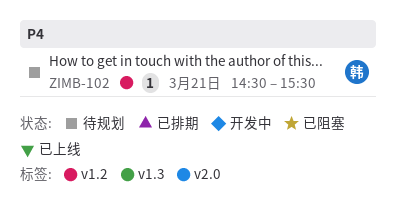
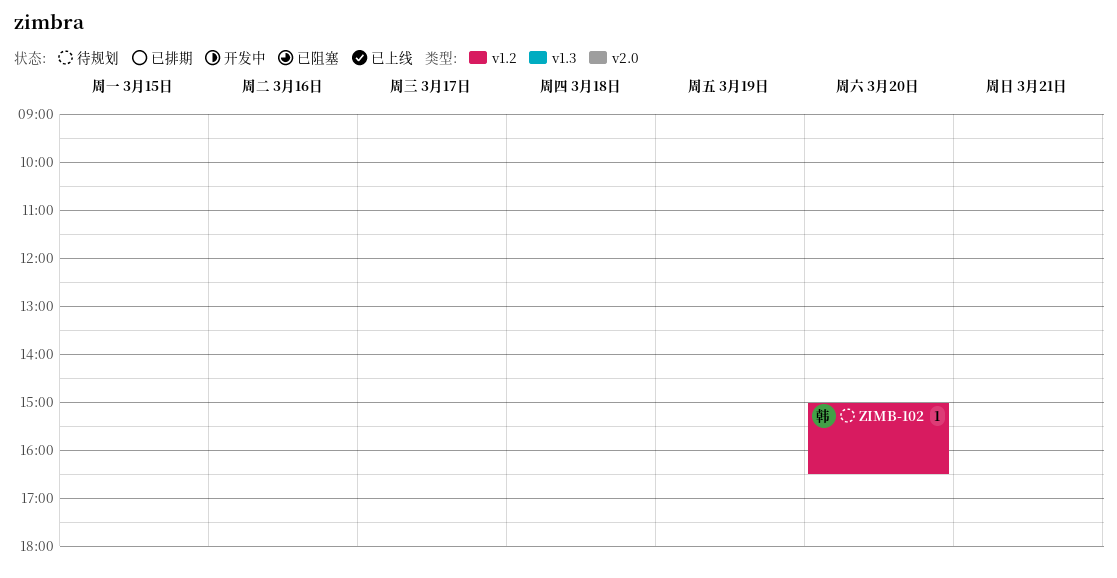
ZIMB-102, day: Mar 21 -> Mar 20
ZIMB-102, begins: 14:30 -> 15:00
ZIMB-102, ends: 15:30 -> 16:30

